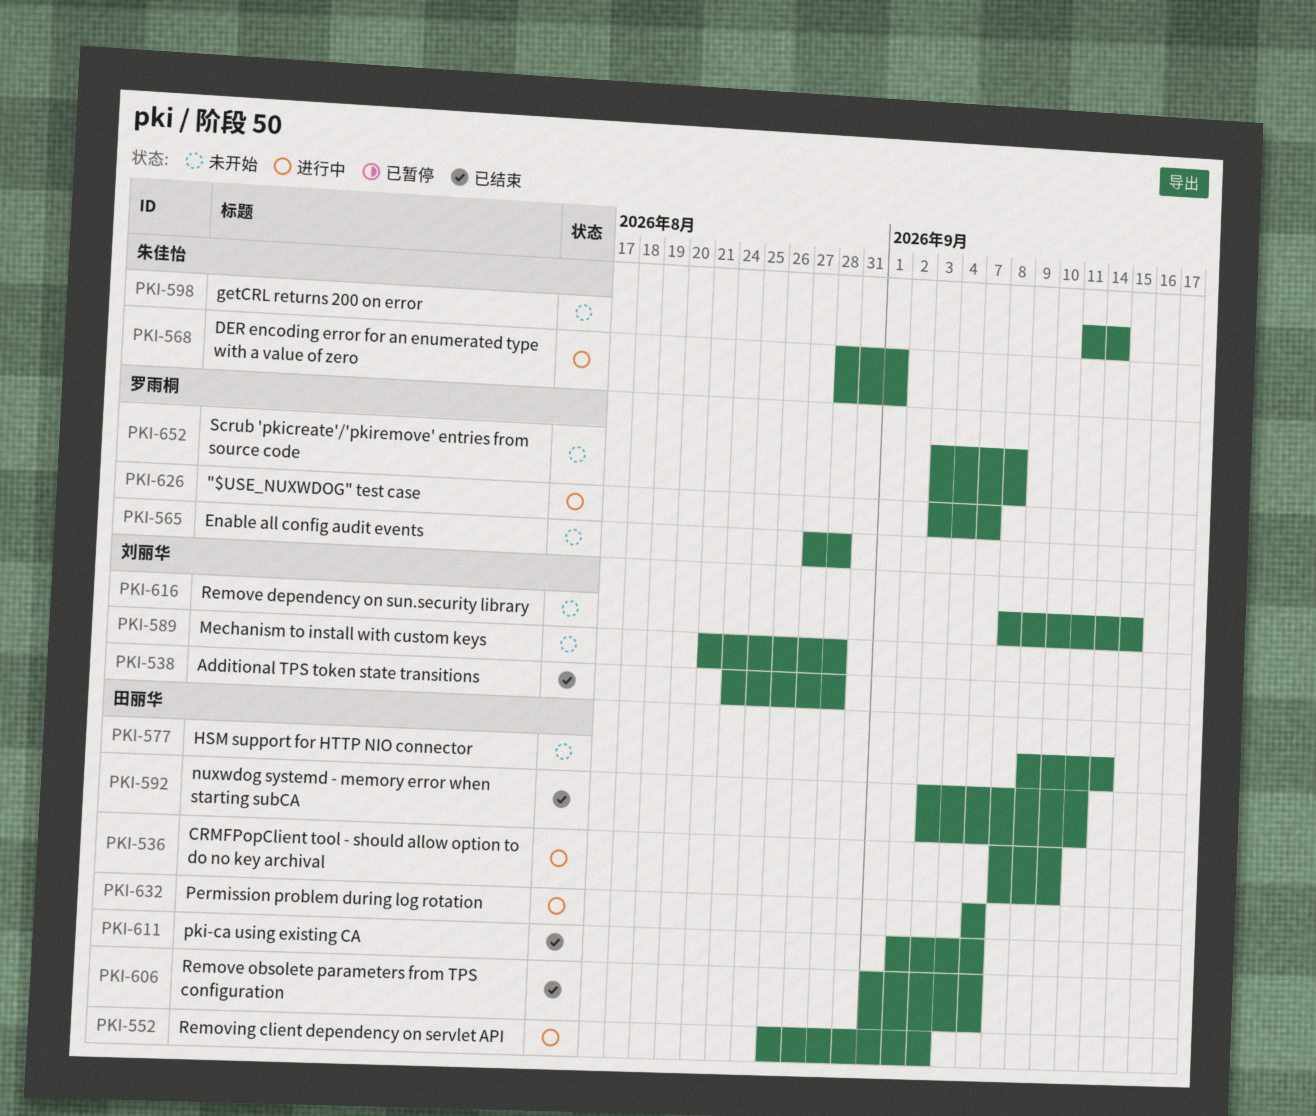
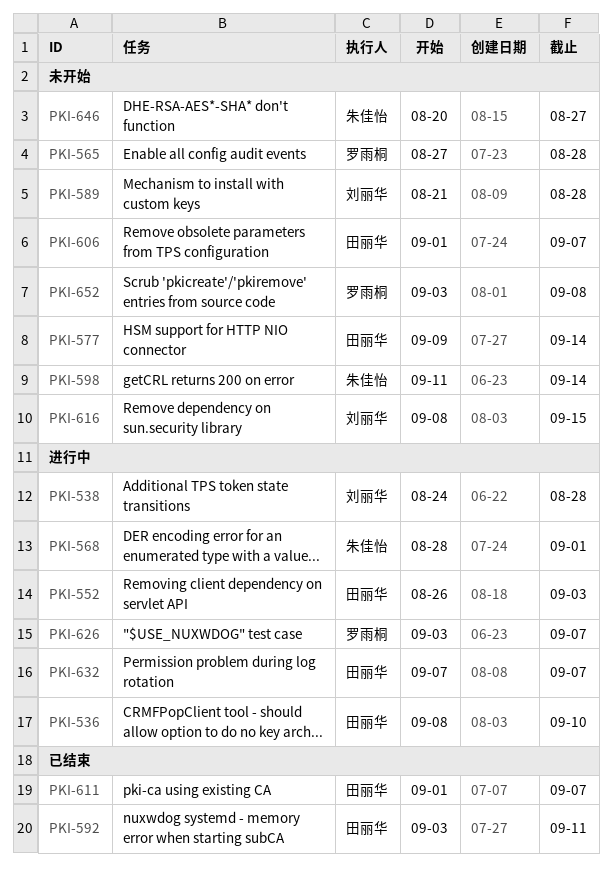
PKI-538, status: 已结束 -> 进行中
PKI-606, status: 已结束 -> 未开始
PKI-611, start: Sep 2 -> Sep 1
PKI-646: none -> present

